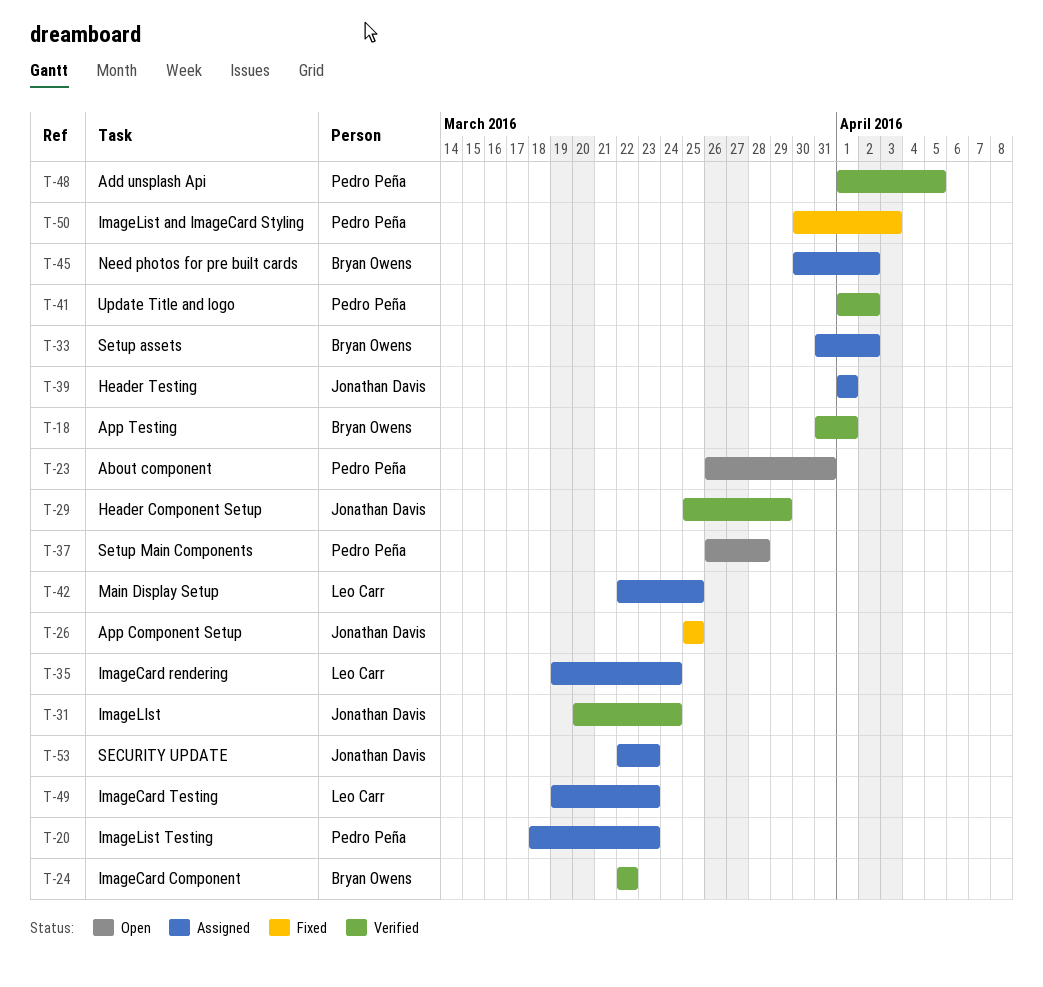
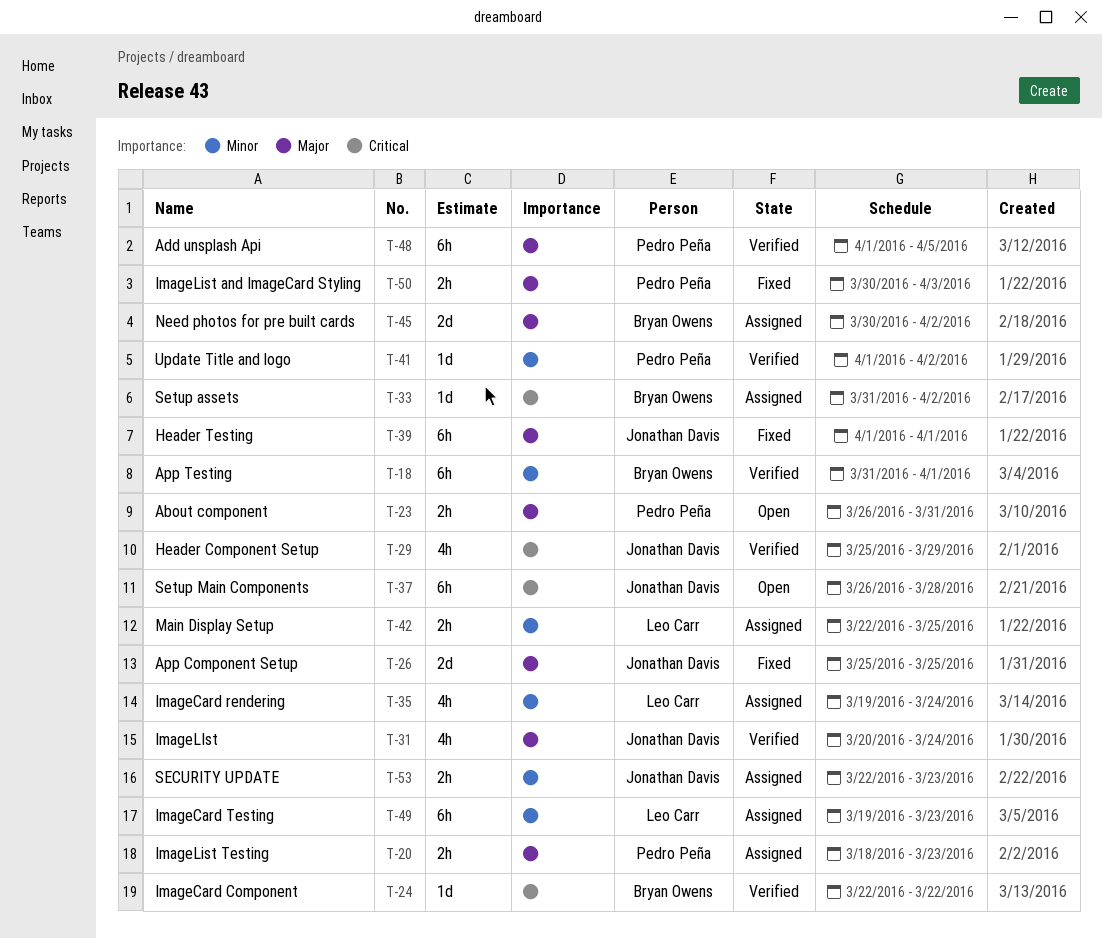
T-37, owner: Pedro Peña -> Jonathan Davis
T-39, status: Assigned -> Fixed

